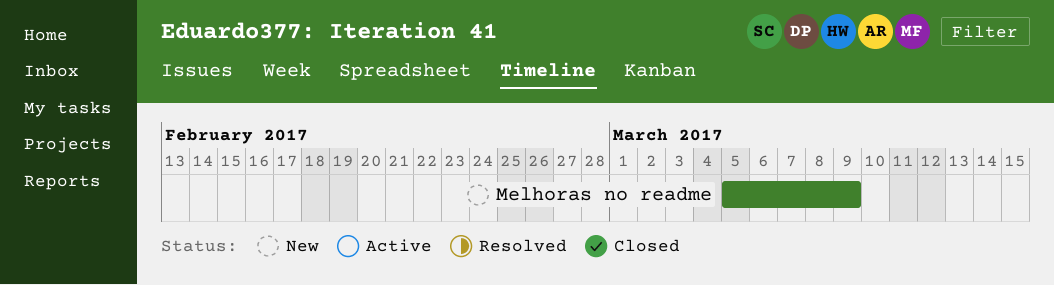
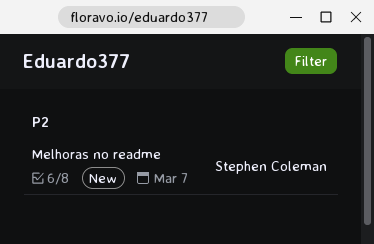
Melhoras no readme, due: Mar 9 -> Mar 7

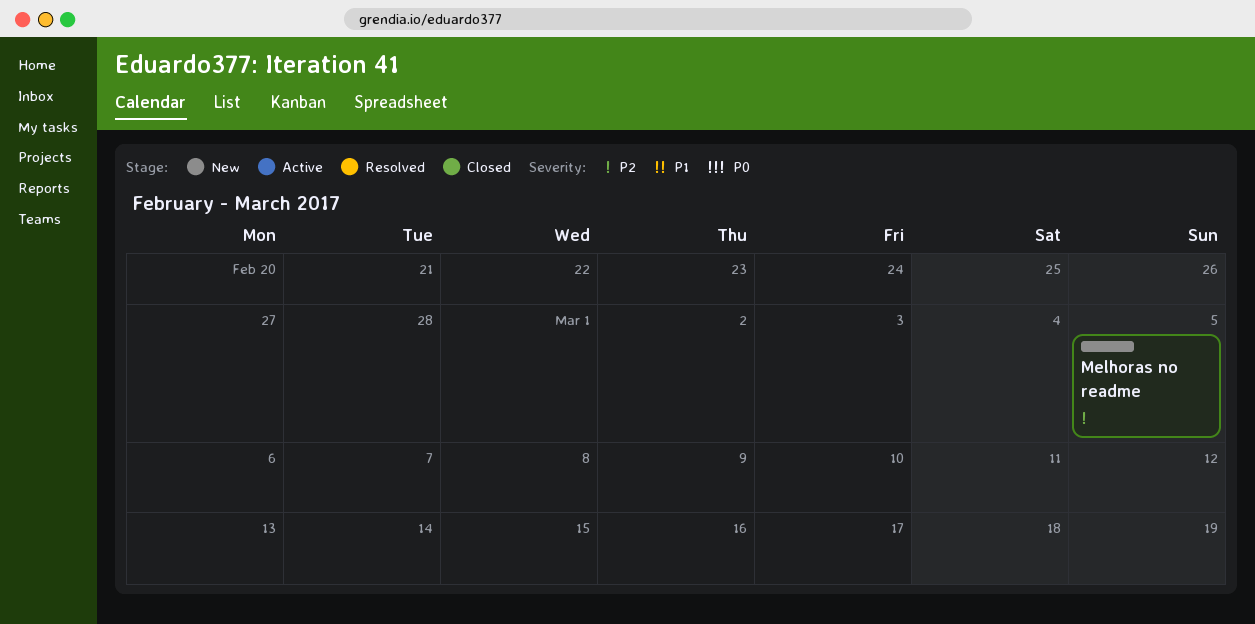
Melhoras no readme, due: Mar 7 -> Mar 5

